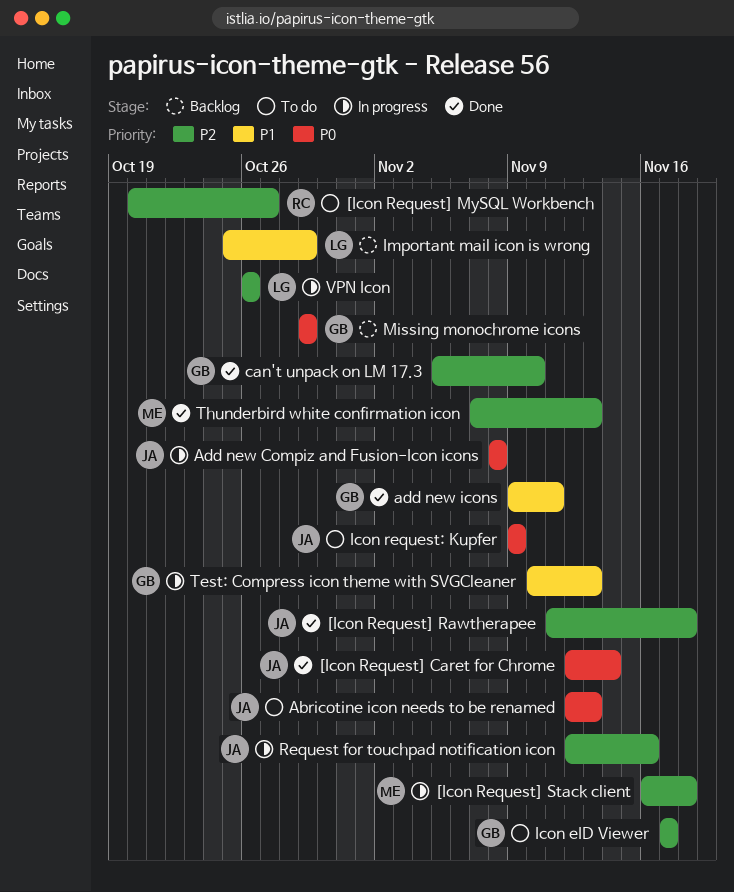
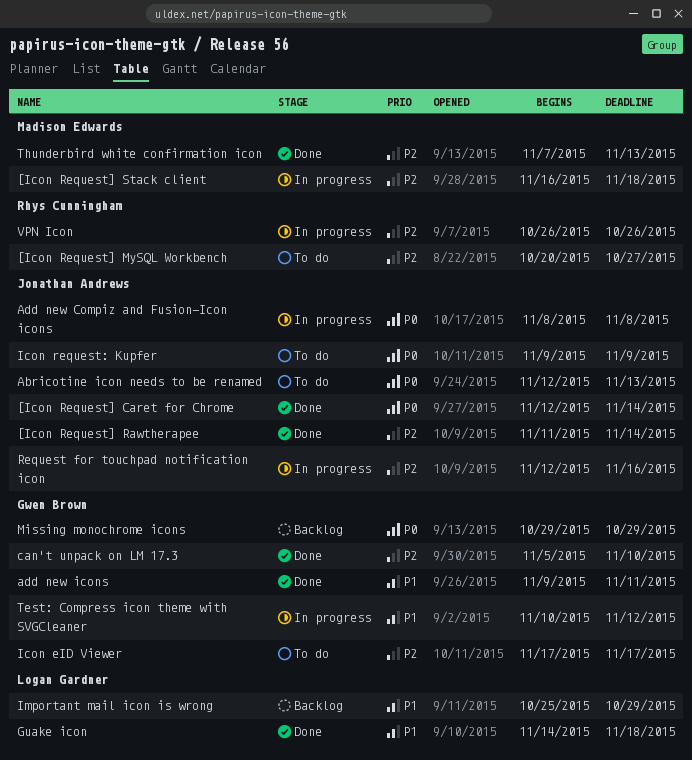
[Icon Request] Rawtherapee, due: Nov 18 -> Nov 14
Guake icon: none -> present
Test: Compress icon theme with SVGCleaner, due: Nov 13 -> Nov 12
VPN Icon, owner: Logan Gardner -> Rhys Cunningham

